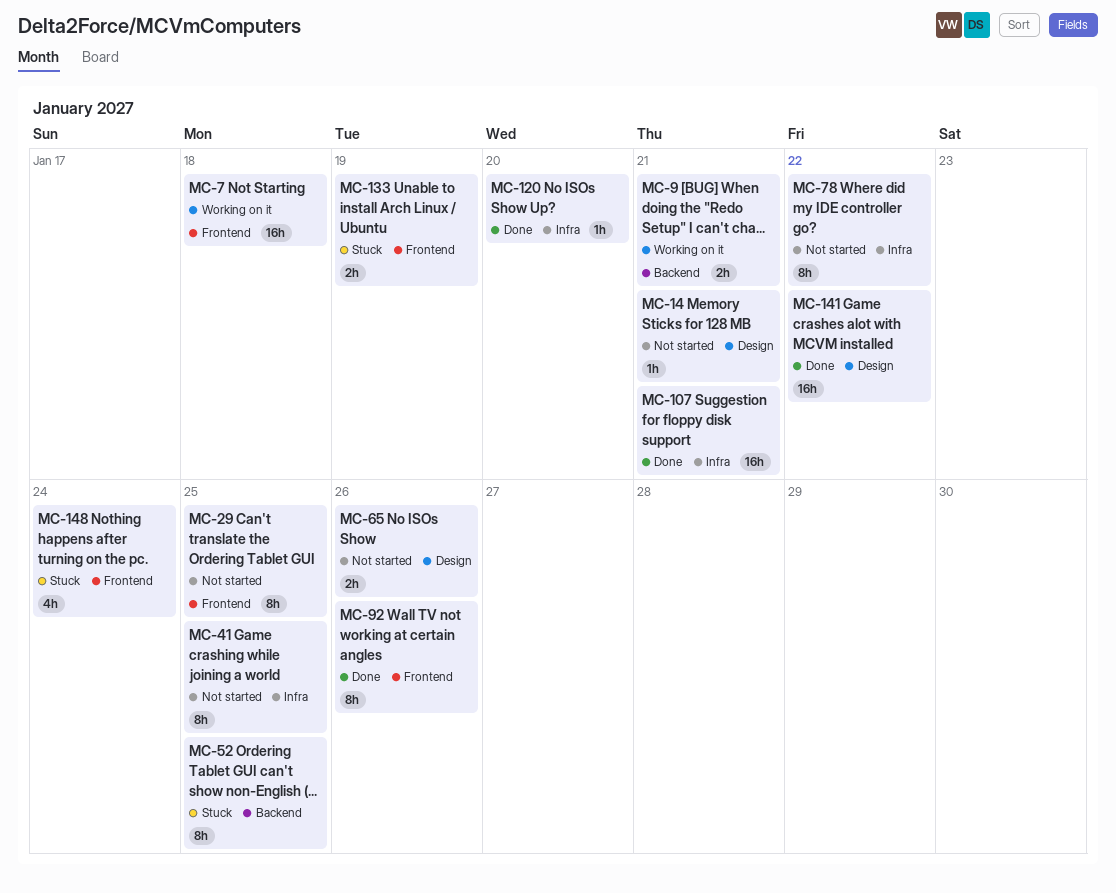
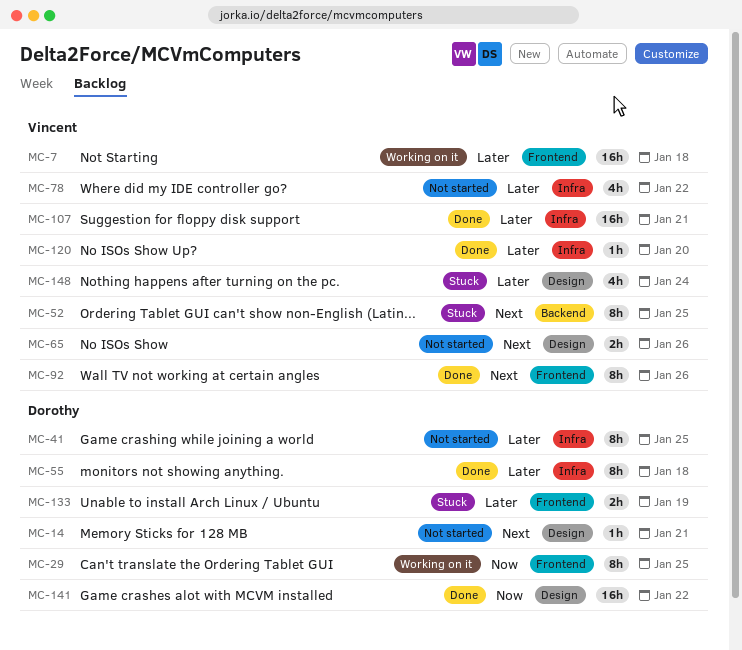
MC-9: present -> none
MC-29, status: Not started -> Working on it
MC-55: none -> present
MC-78, estimate: 8h -> 4h
MC-148, label: Frontend -> Design

